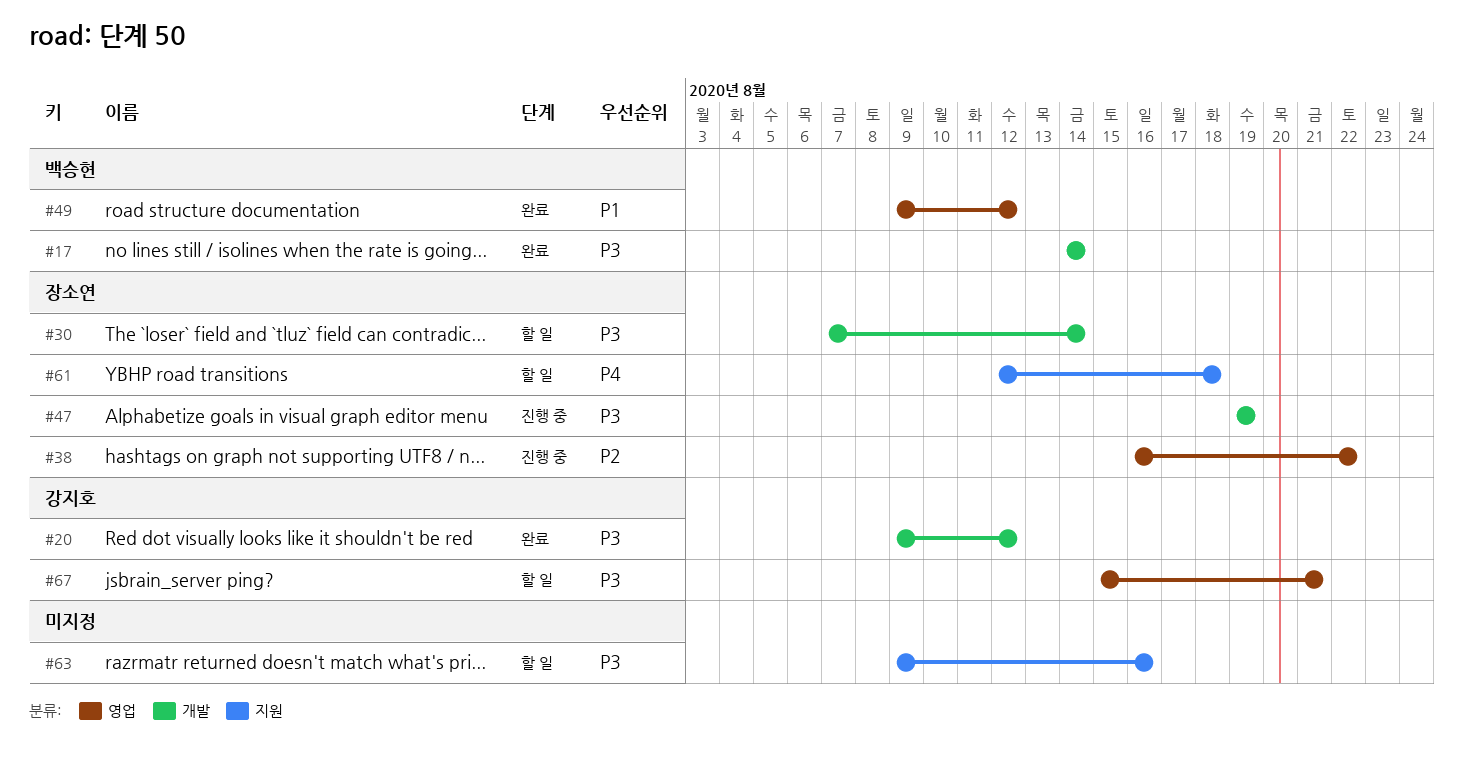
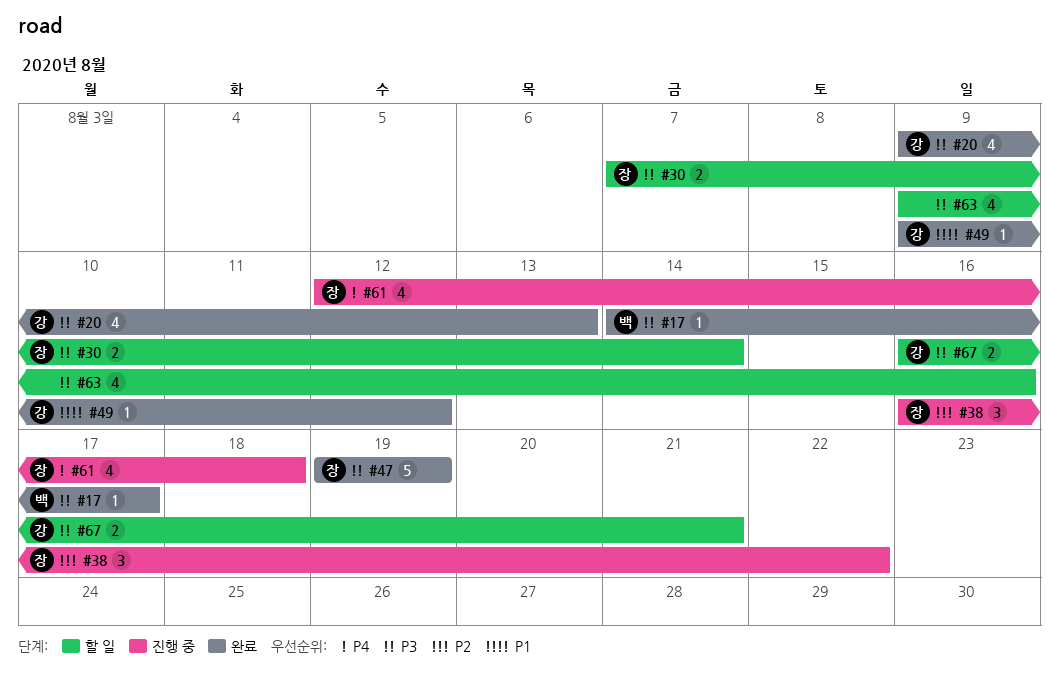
#17, due: Aug 14 -> Aug 17
#20, due: Aug 12 -> Aug 13
#47, status: 진행 중 -> 완료
#49, owner: 백승현 -> 강지호
#61, status: 할 일 -> 진행 중
#67, start: Aug 15 -> Aug 16

